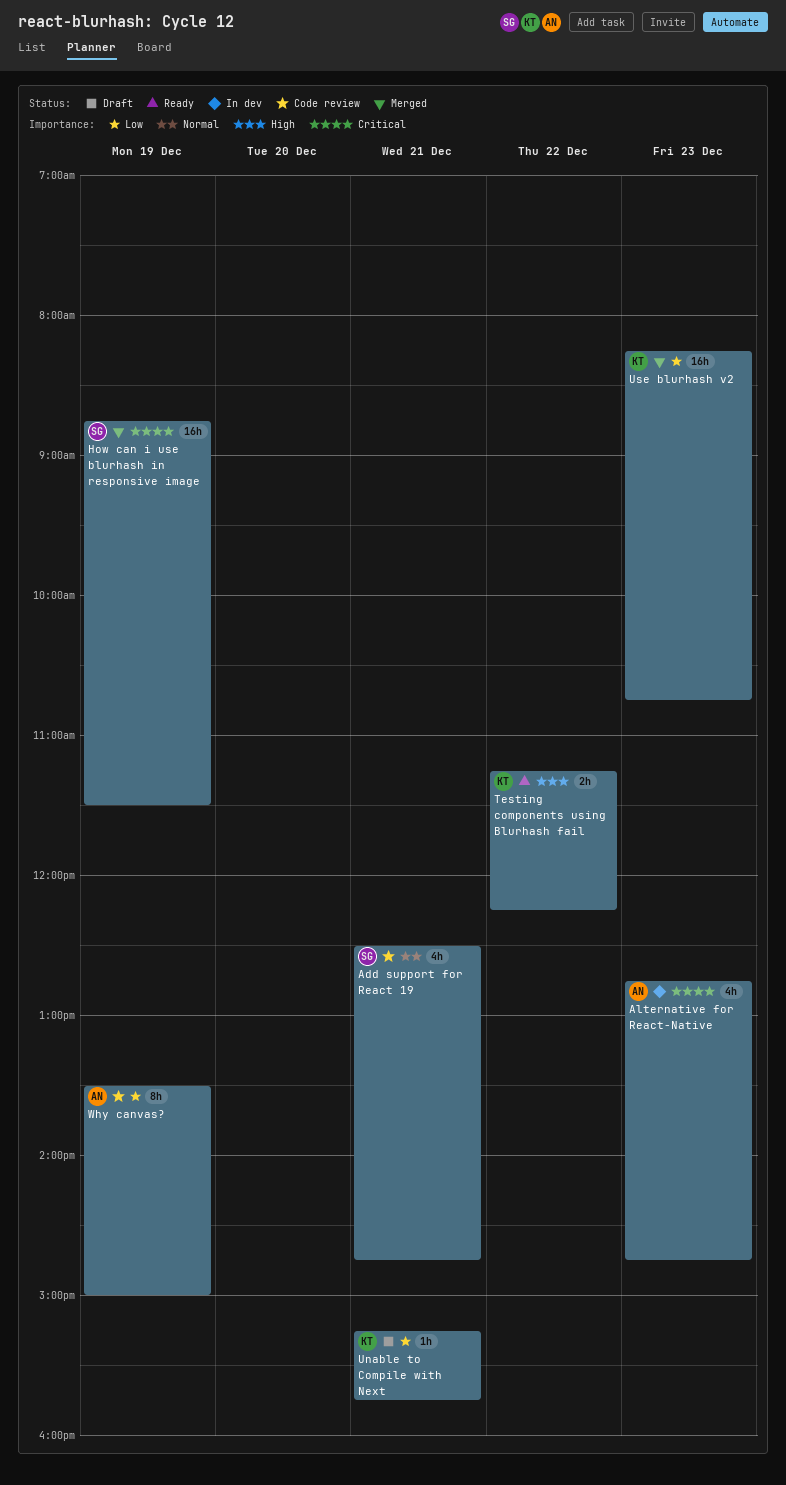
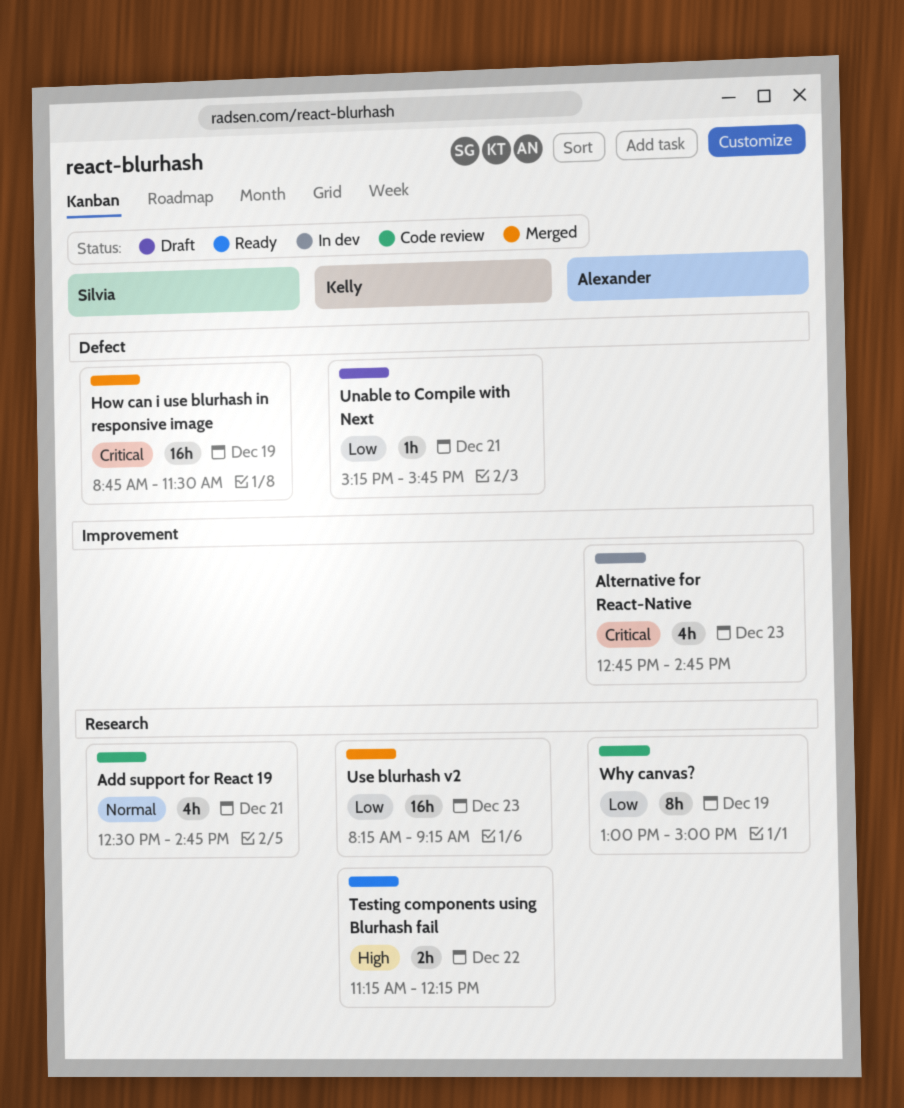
Use blurhash v2, ends: 10:45 -> 09:15
Why canvas?, begins: 13:30 -> 13:00

